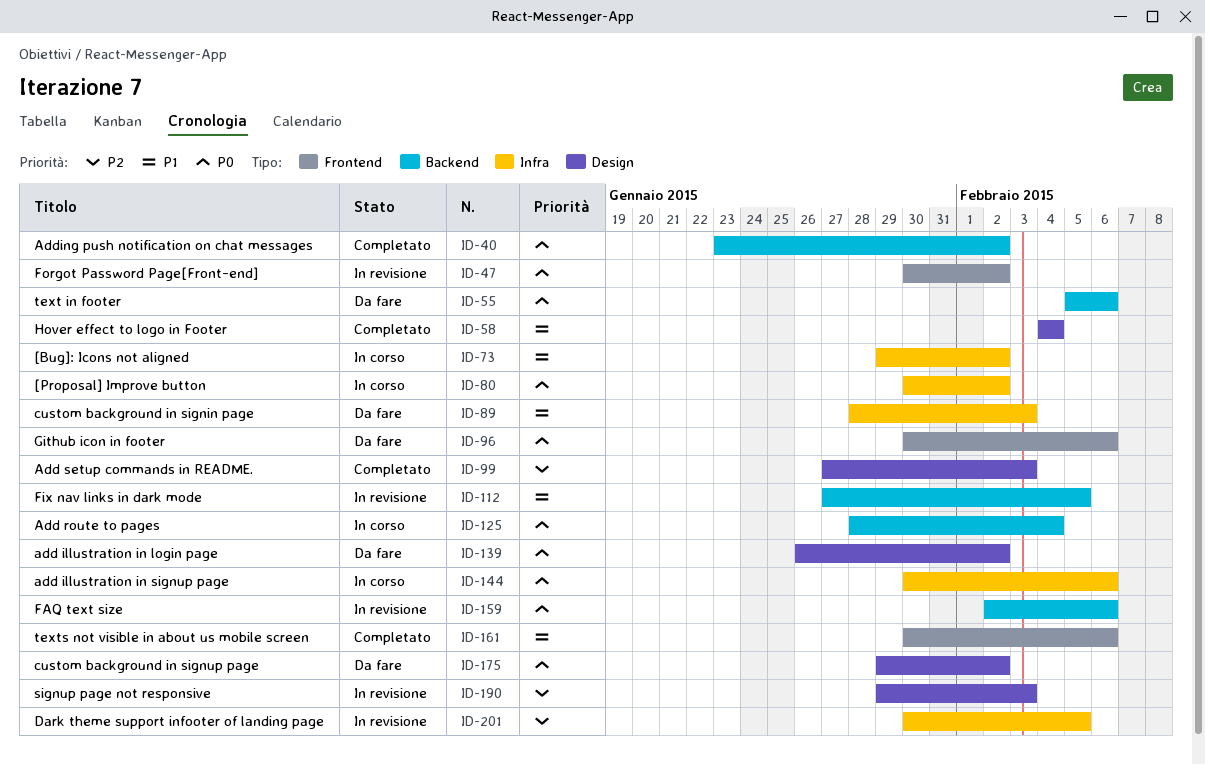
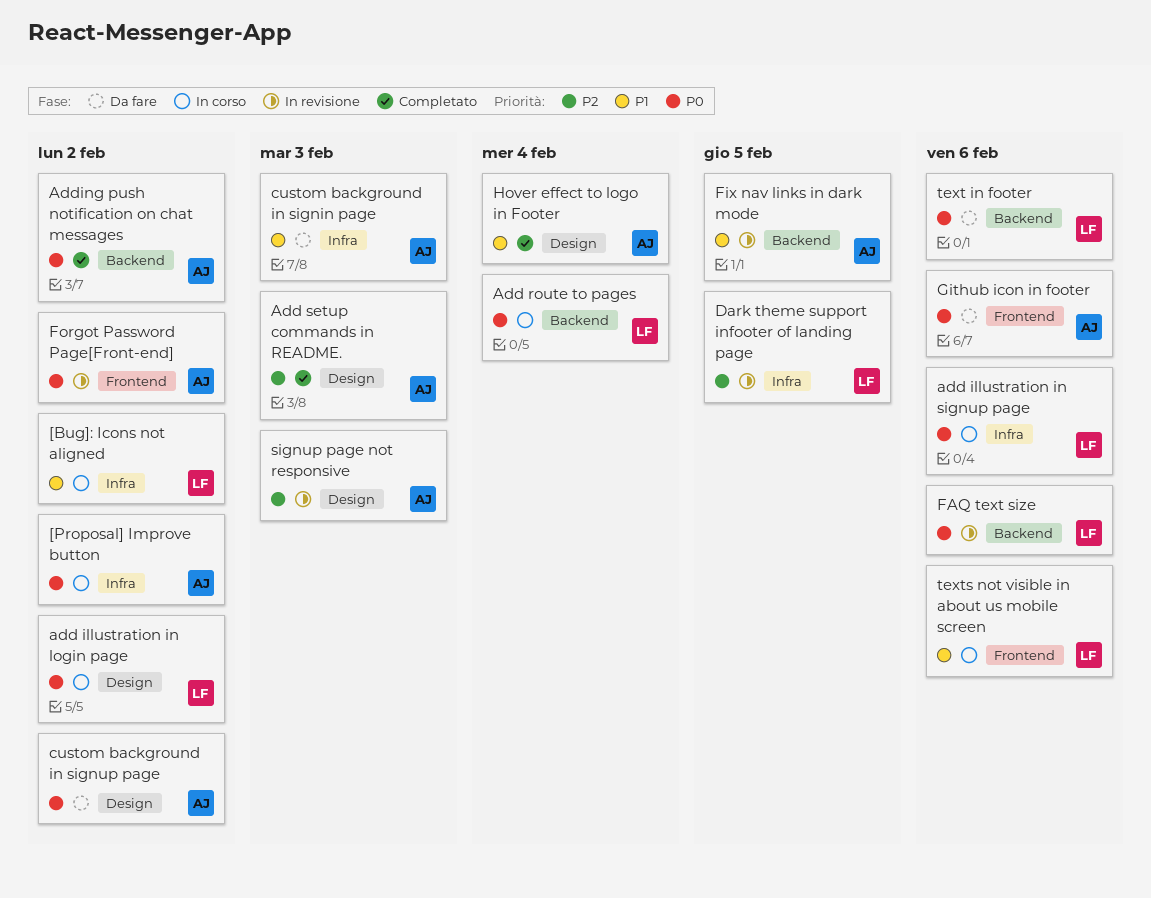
add illustration in login page, status: Da fare -> In corso
texts not visible in about us mobile screen, status: Completato -> In corso

